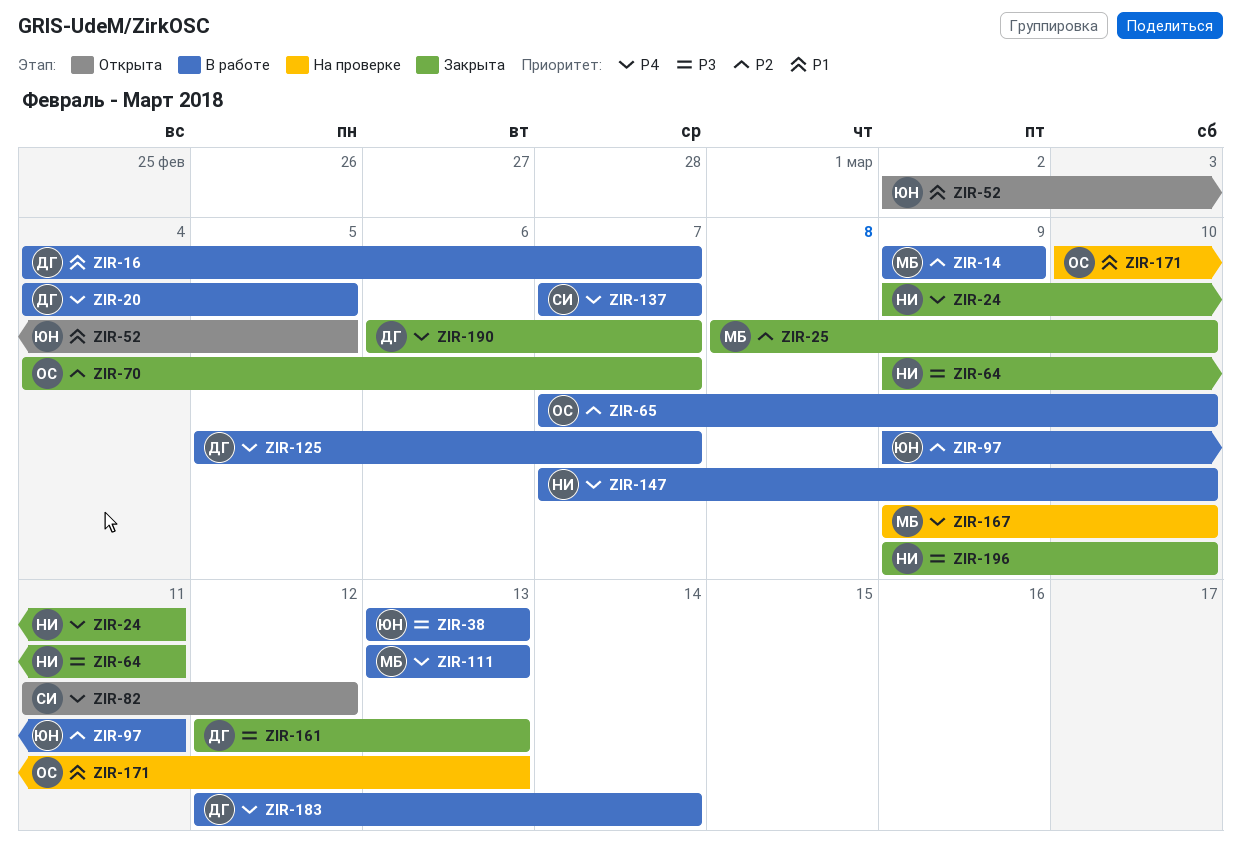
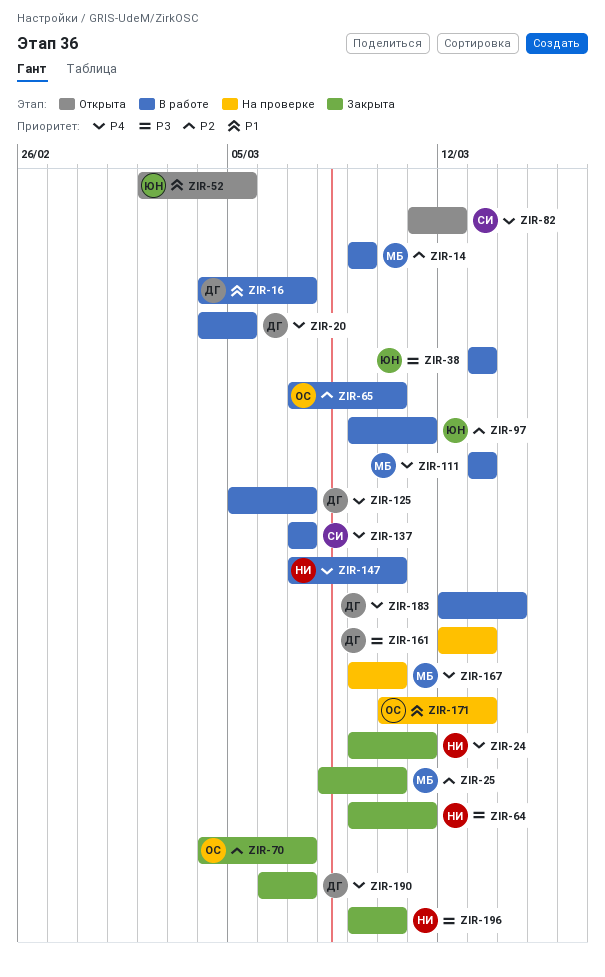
ZIR-161, status: Закрыта -> На проверке

